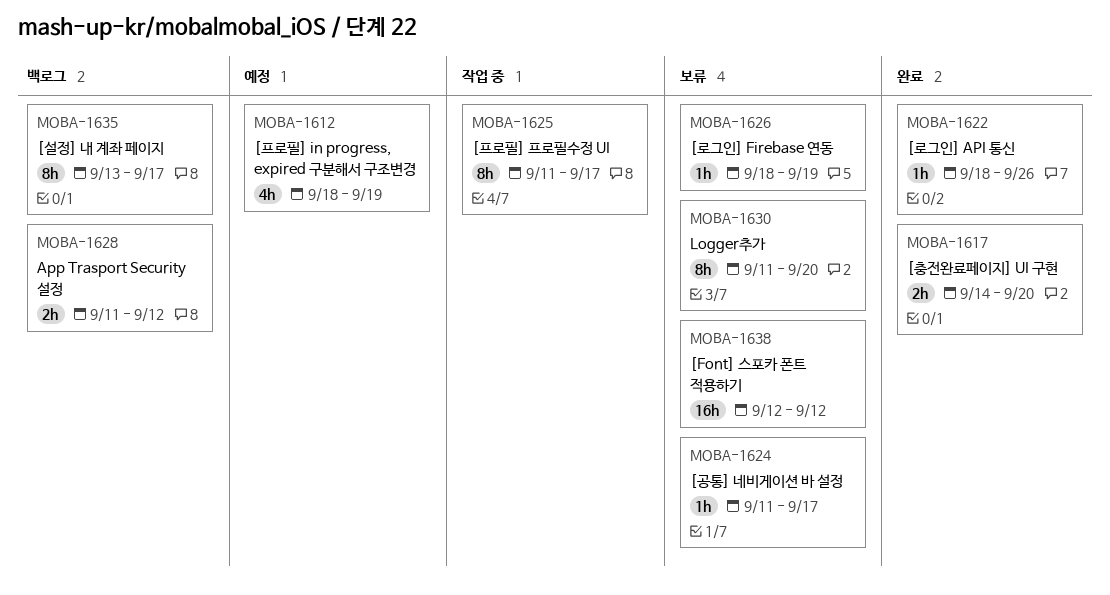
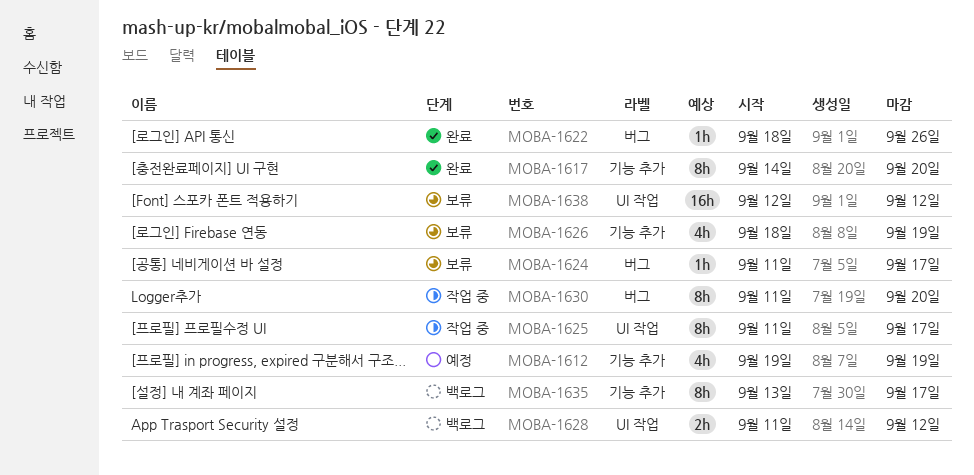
MOBA-1612, start: Sep 18 -> Sep 19
MOBA-1617, estimate: 2h -> 8h
MOBA-1626, estimate: 1h -> 4h
MOBA-1630, status: 보류 -> 작업 중

